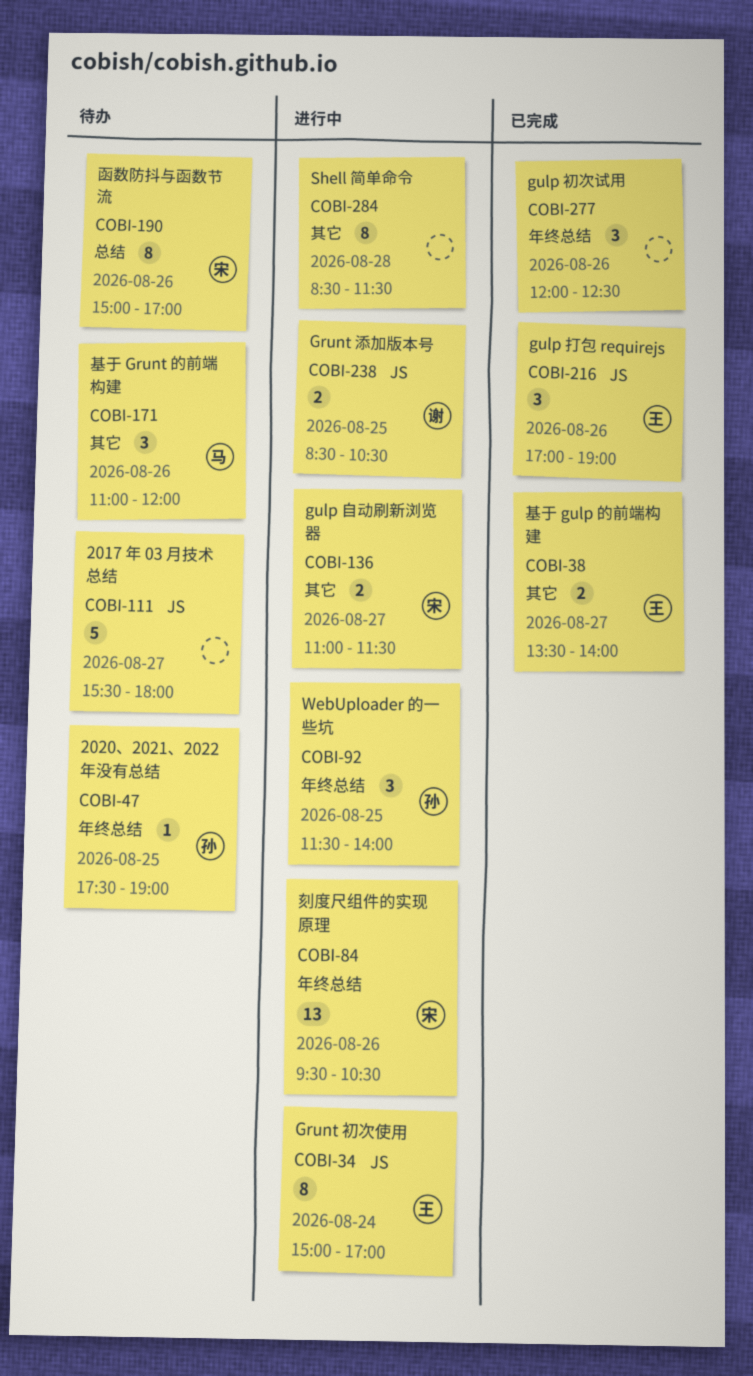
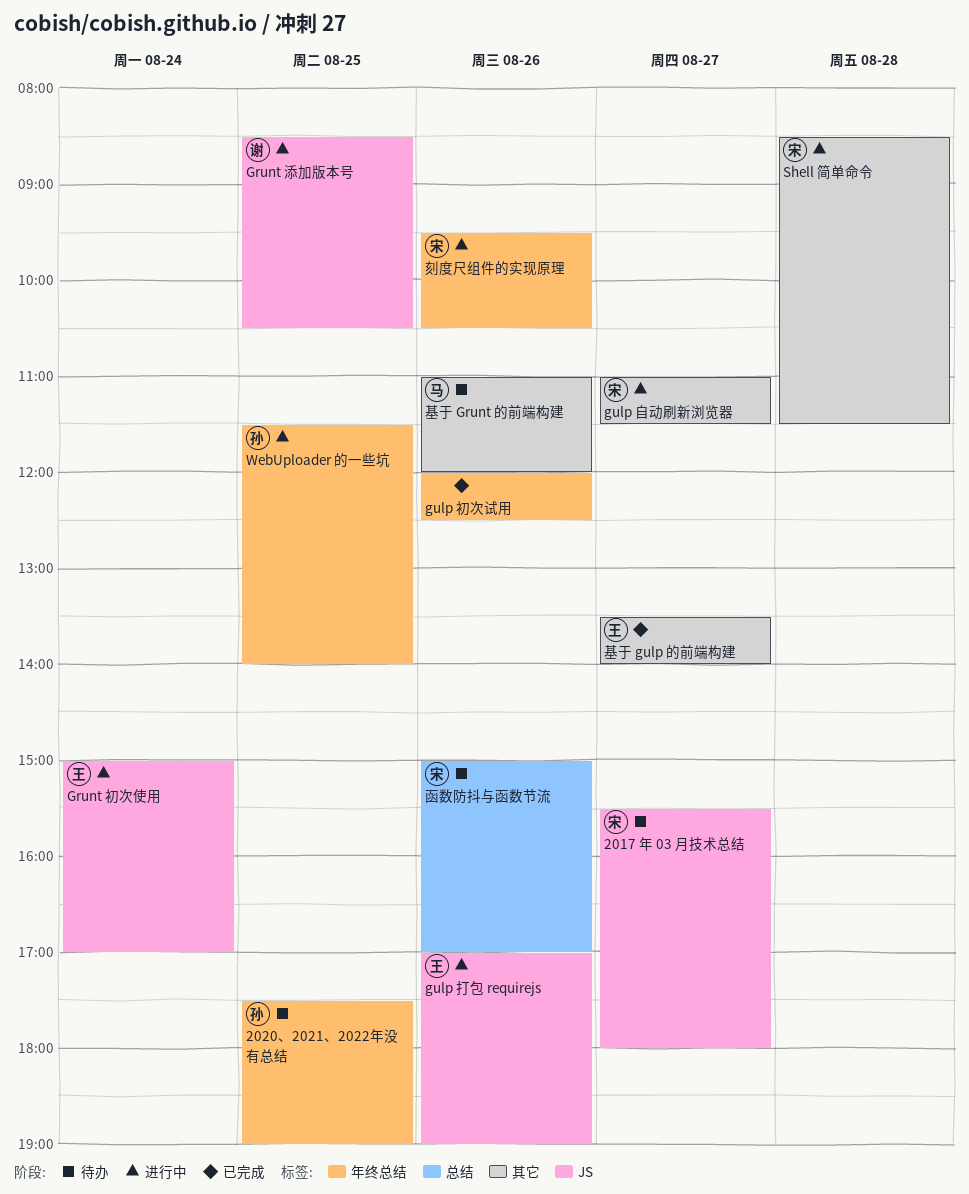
2017 年 03 月技术总结, owner: none -> 宋
gulp 打包 requirejs, status: 已完成 -> 进行中
Shell 简单命令, owner: none -> 宋

